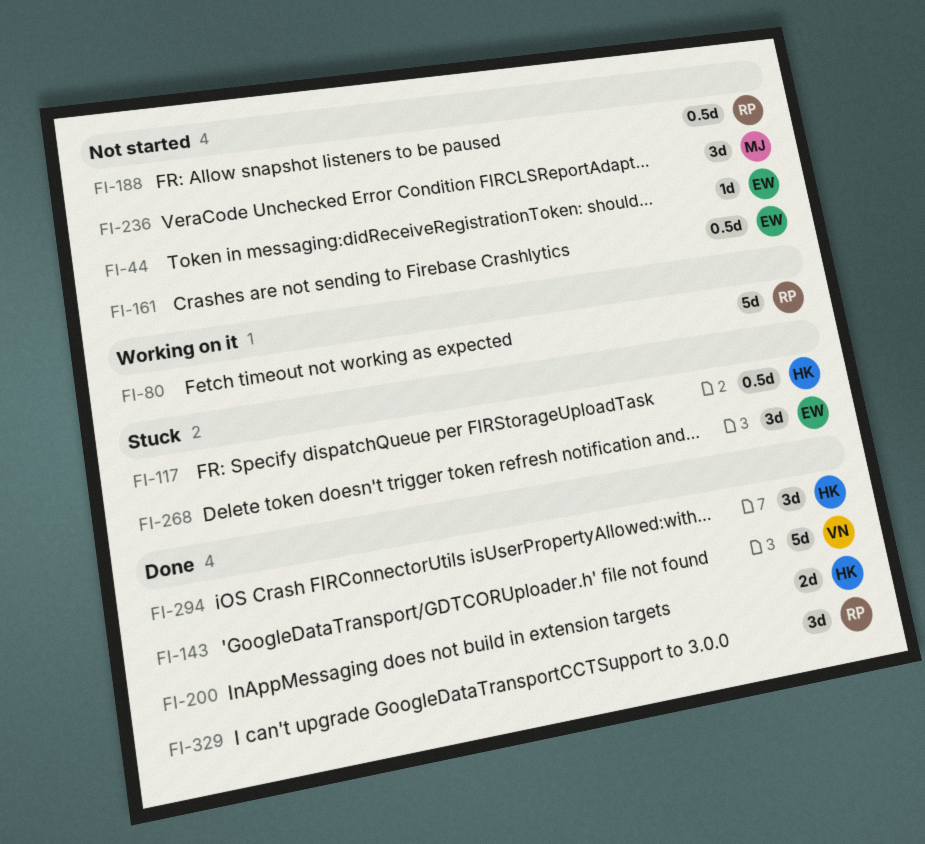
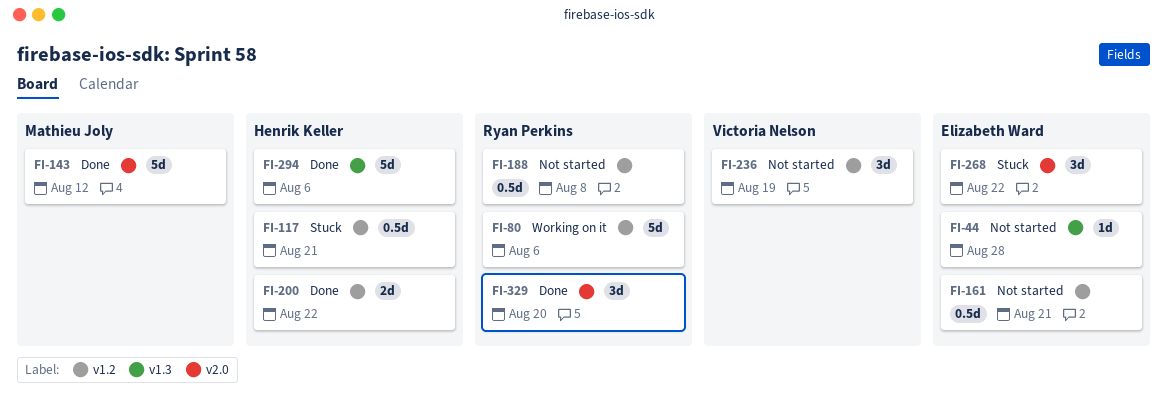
FI-143, owner: Victoria Nelson -> Mathieu Joly
FI-236, owner: Mathieu Joly -> Victoria Nelson
FI-294, estimate: 3d -> 5d

